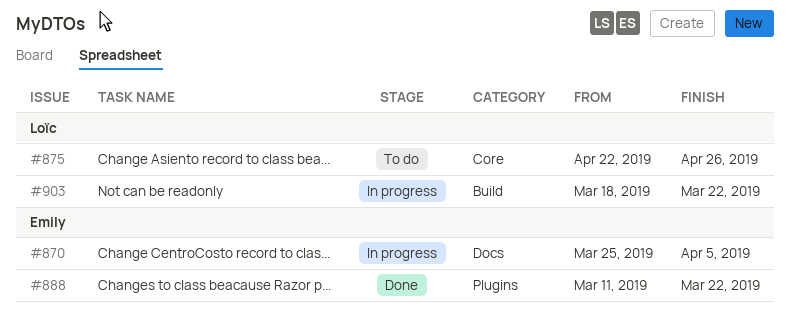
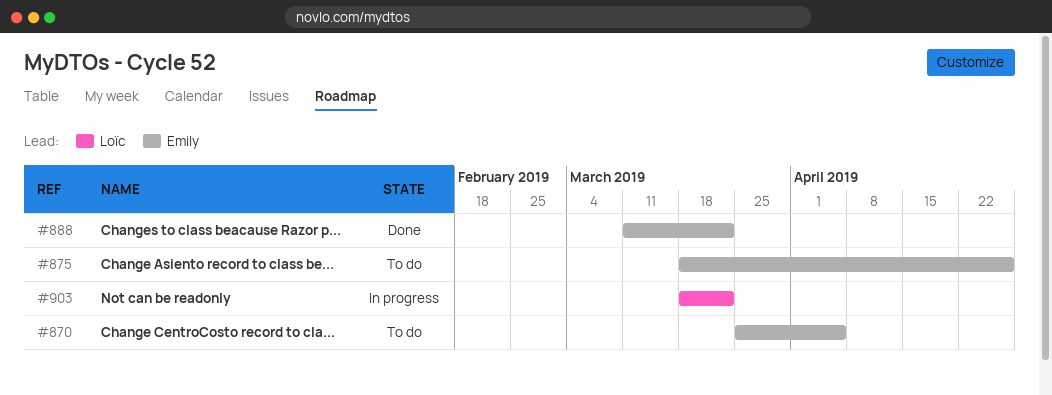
#870, status: In progress -> To do
#875, owner: Loïc -> Emily
#875, start: Apr 22 -> Mar 18

